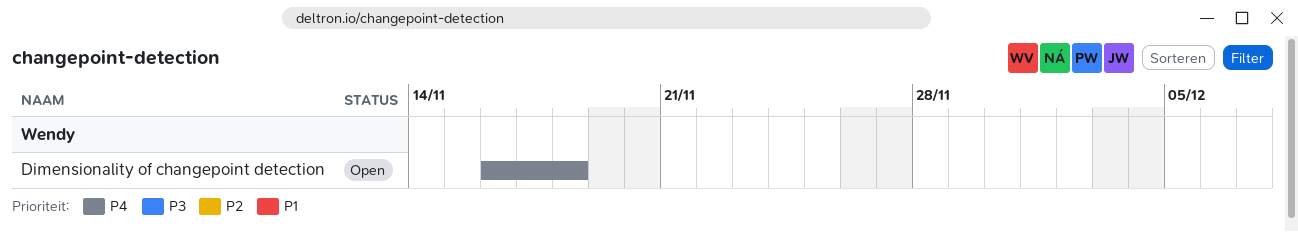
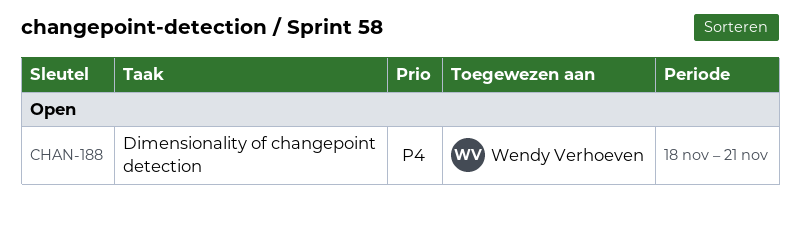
Dimensionality of changepoint detection, start: Nov 16 -> Nov 18
Dimensionality of changepoint detection, due: Nov 18 -> Nov 21

